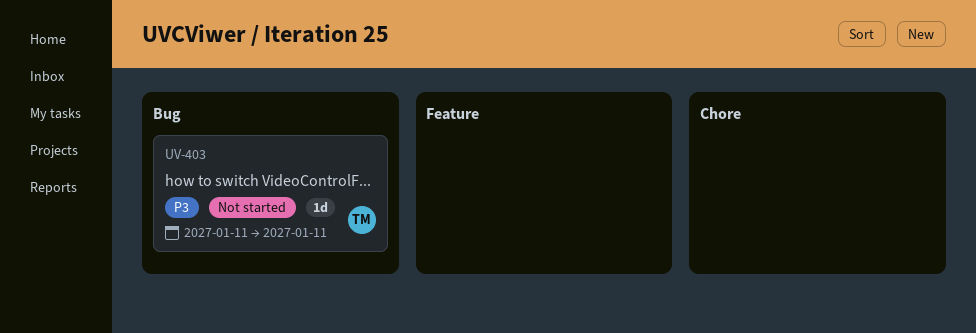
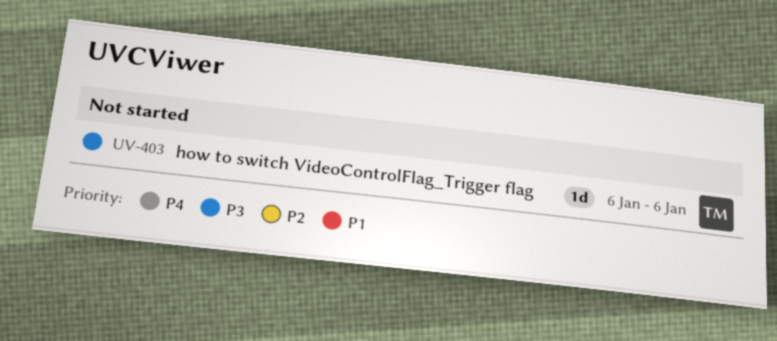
UV-403, start: Jan 11 -> Jan 6
UV-403, due: Jan 11 -> Jan 6

